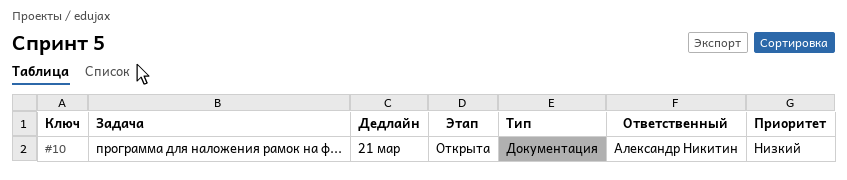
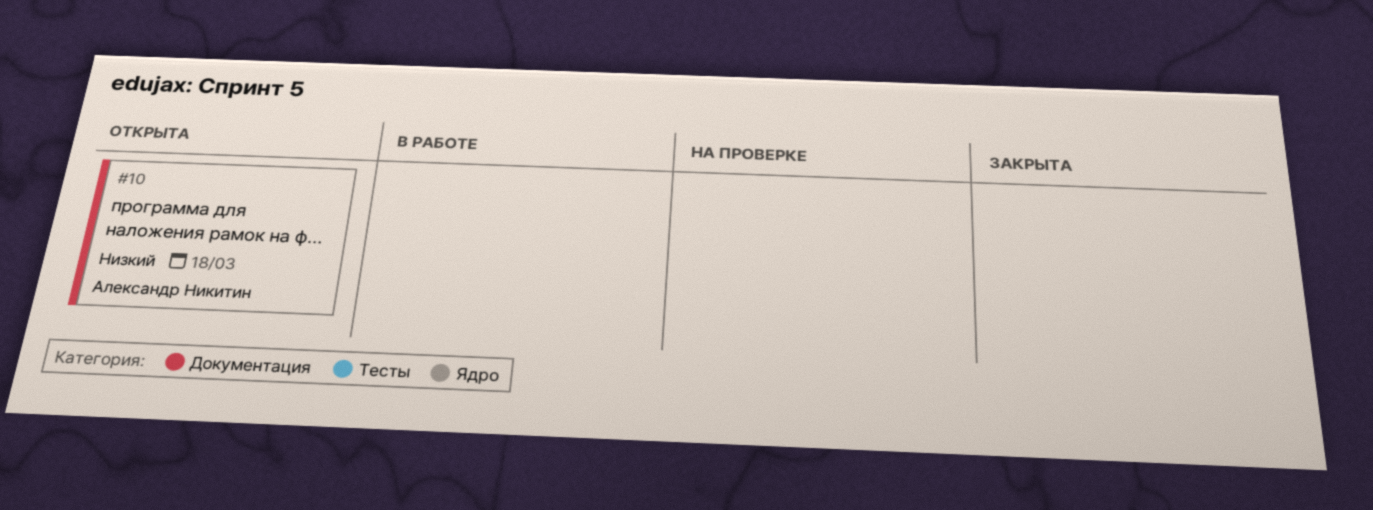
#10, due: Mar 21 -> Mar 18

